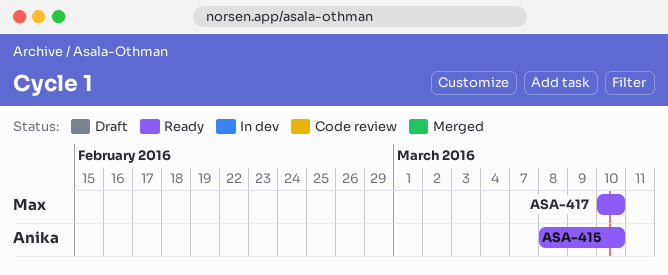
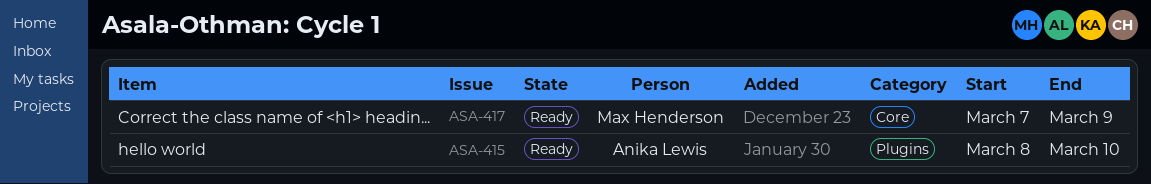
ASA-417, start: Mar 10 -> Mar 7
ASA-417, due: Mar 10 -> Mar 9

